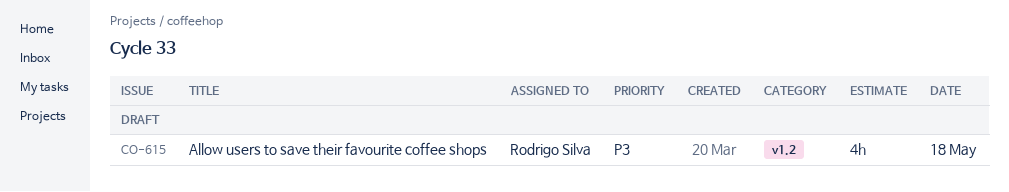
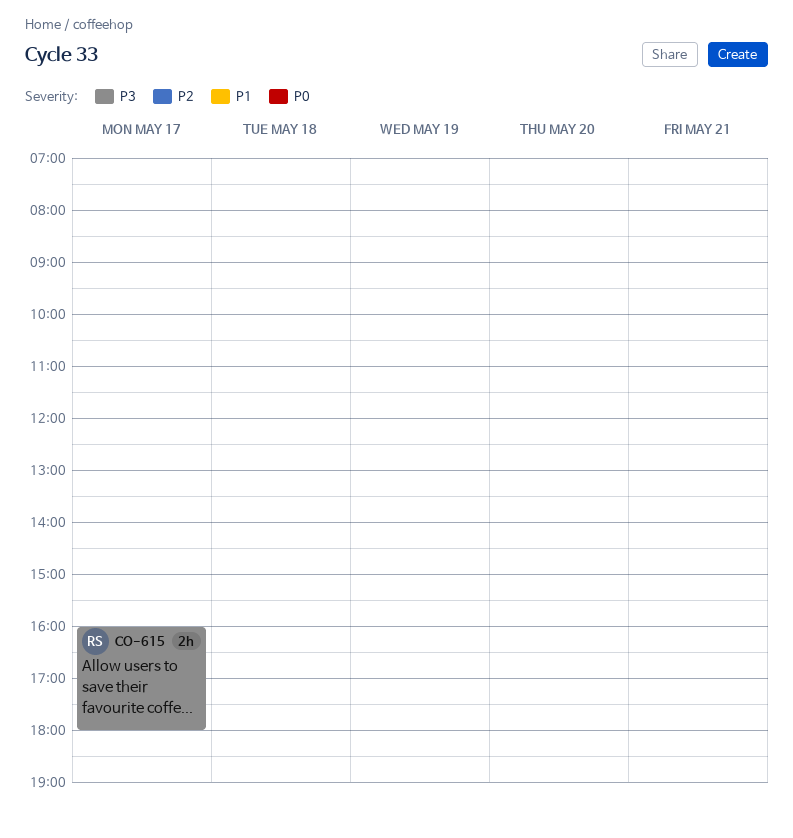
CO-615, estimate: 4h -> 2h
CO-615, day: May 18 -> May 17

